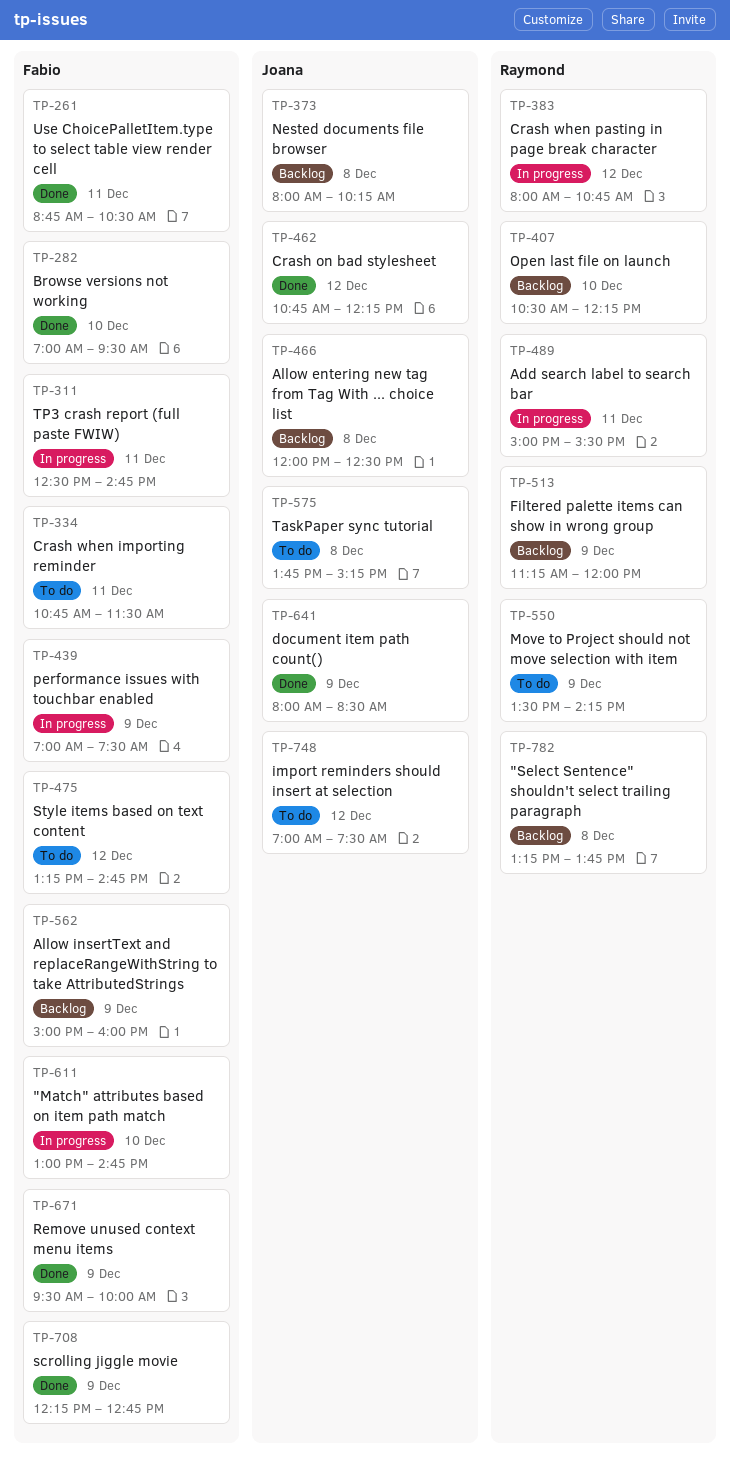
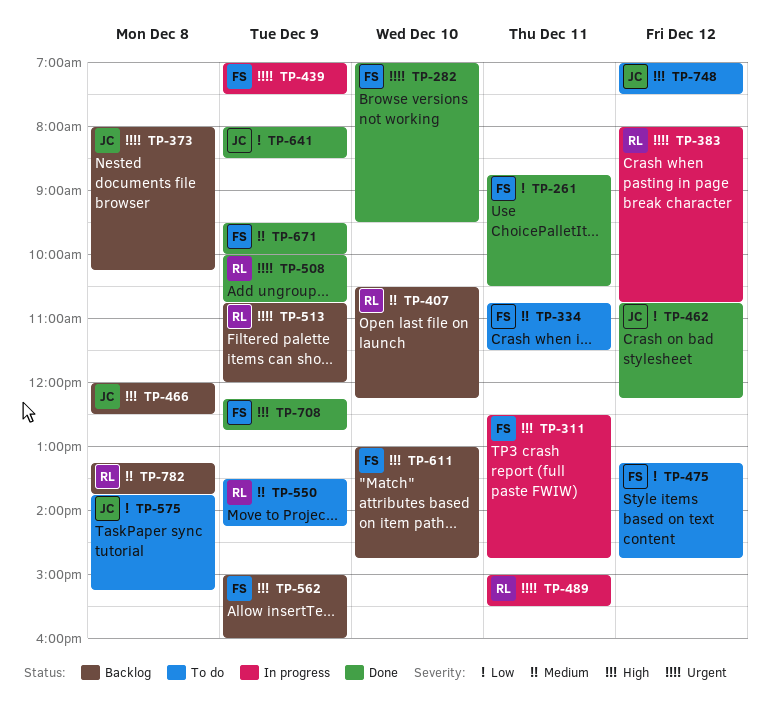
TP-508: none -> present
TP-513, begins: 11:15 -> 10:45
TP-611, status: In progress -> Backlog

